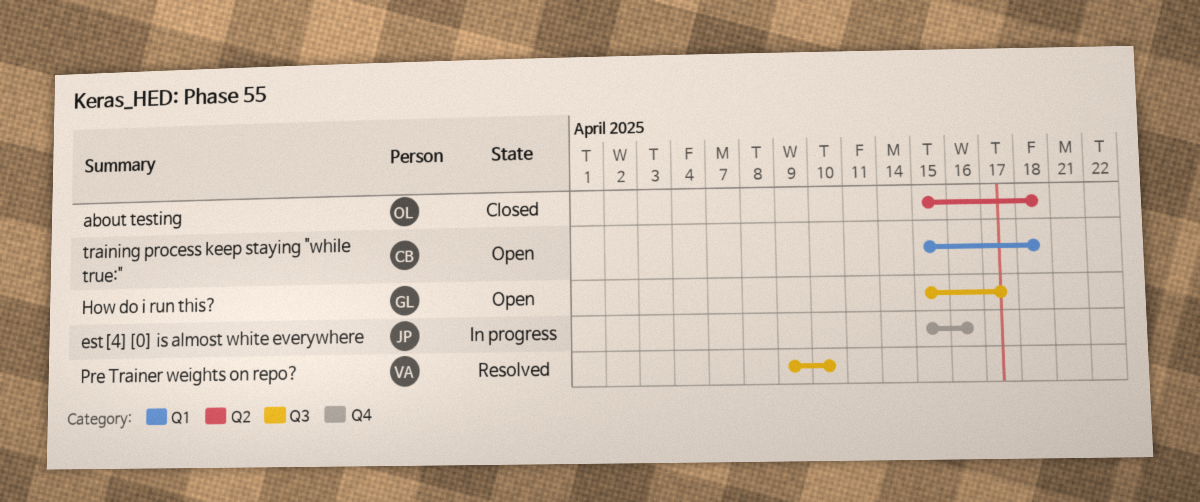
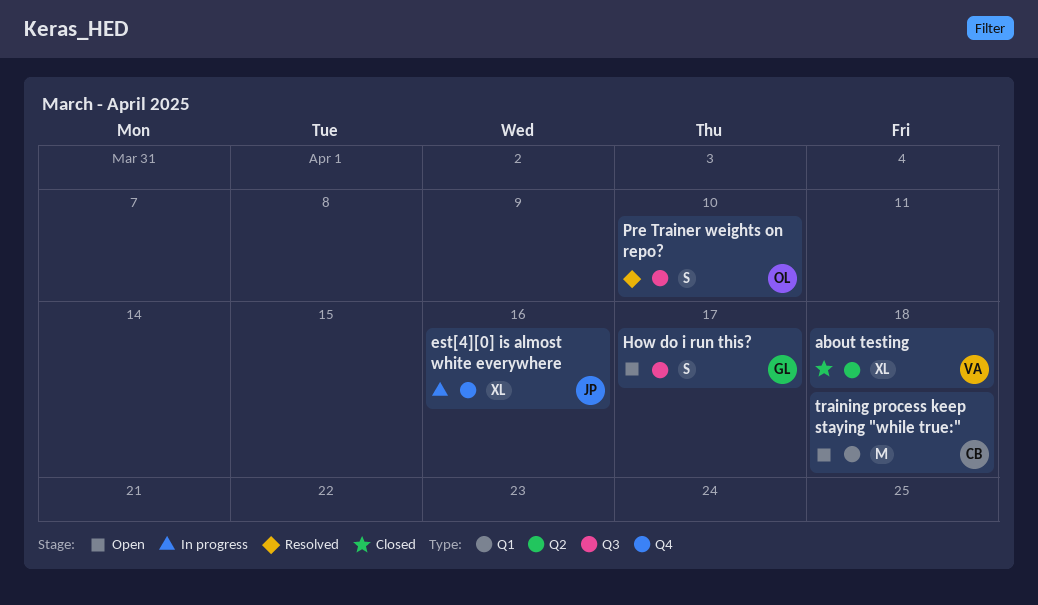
about testing, owner: OL -> VA
Pre Trainer weights on repo?, owner: VA -> OL

